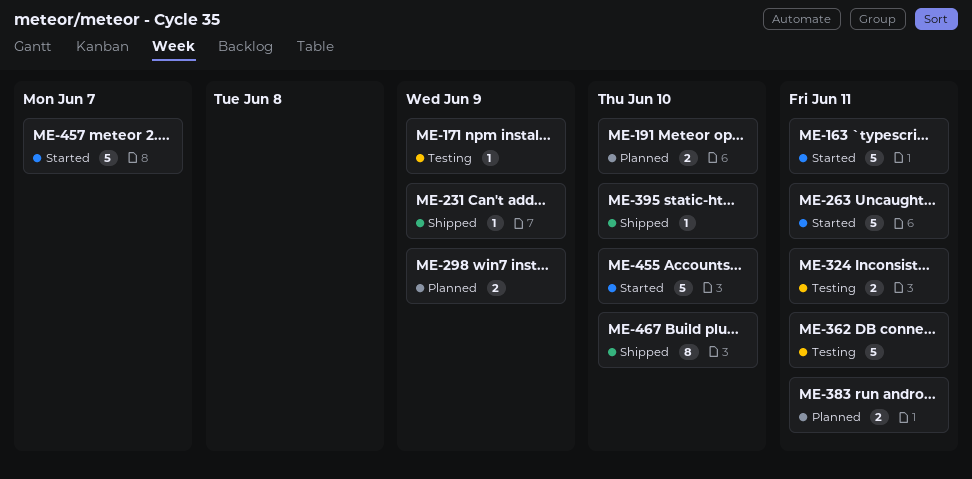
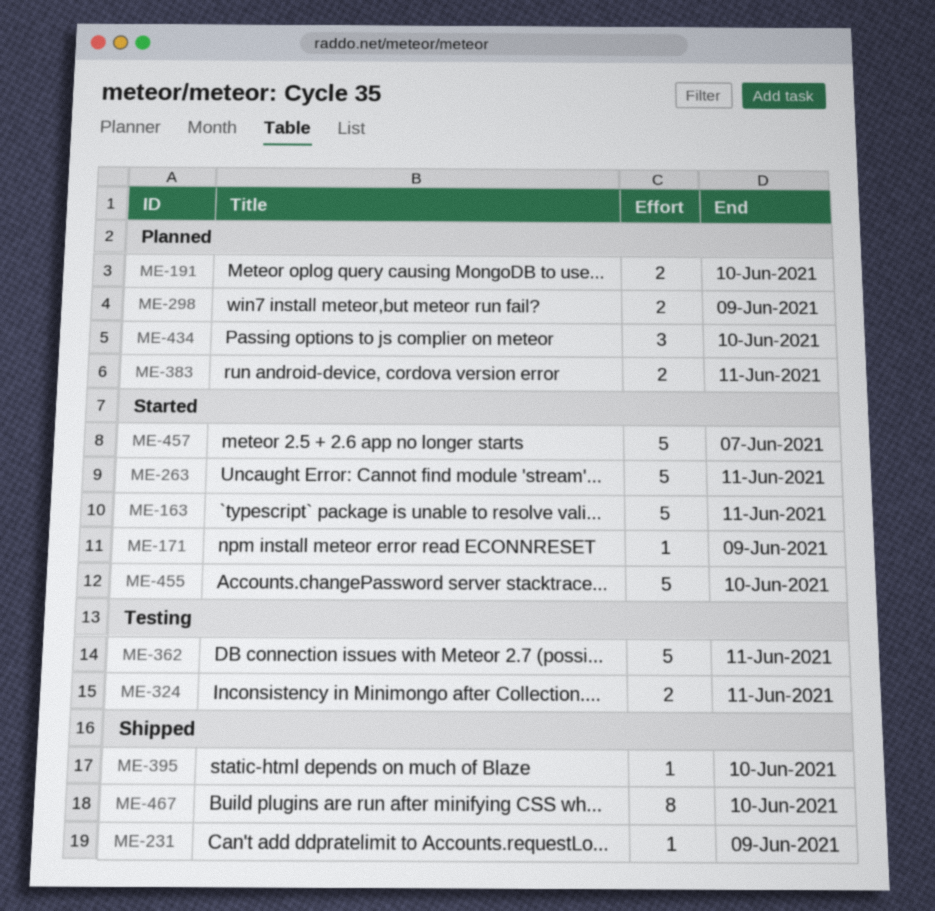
ME-171, status: Testing -> Started
ME-434: none -> present

